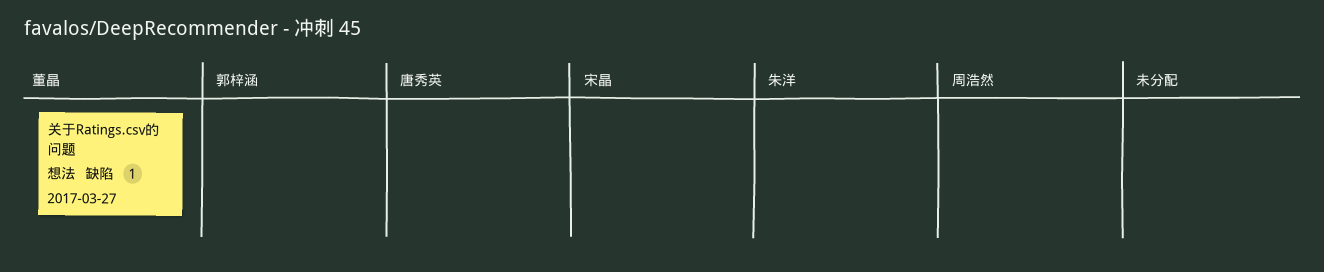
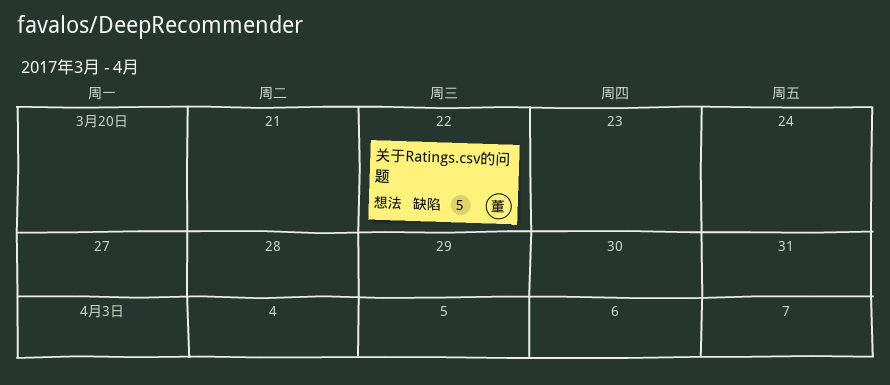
关于Ratings.csv的问题, estimate: 1 -> 5
关于Ratings.csv的问题, due: Mar 27 -> Mar 22

